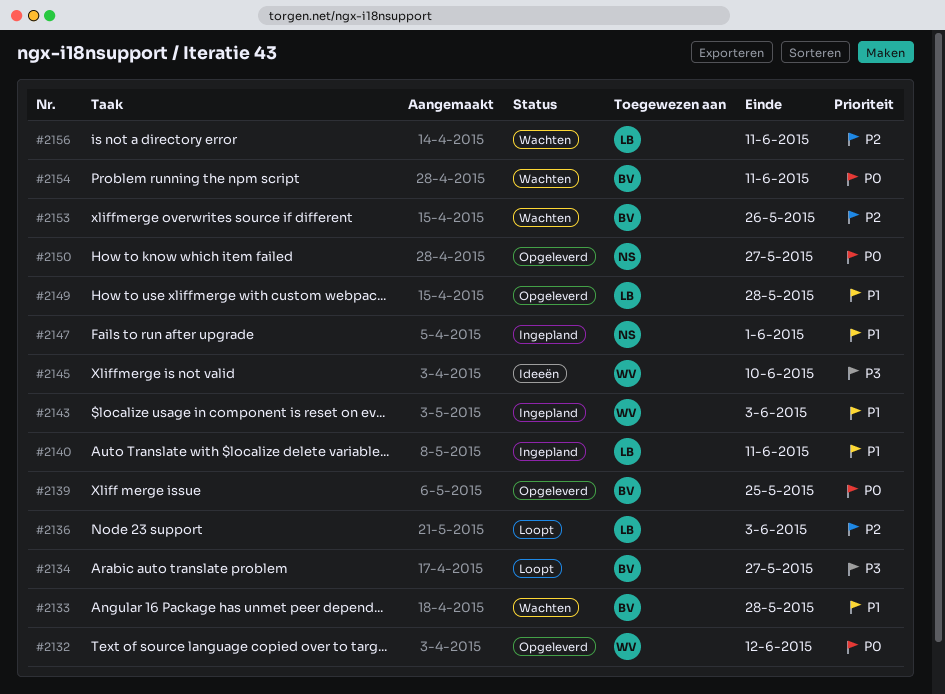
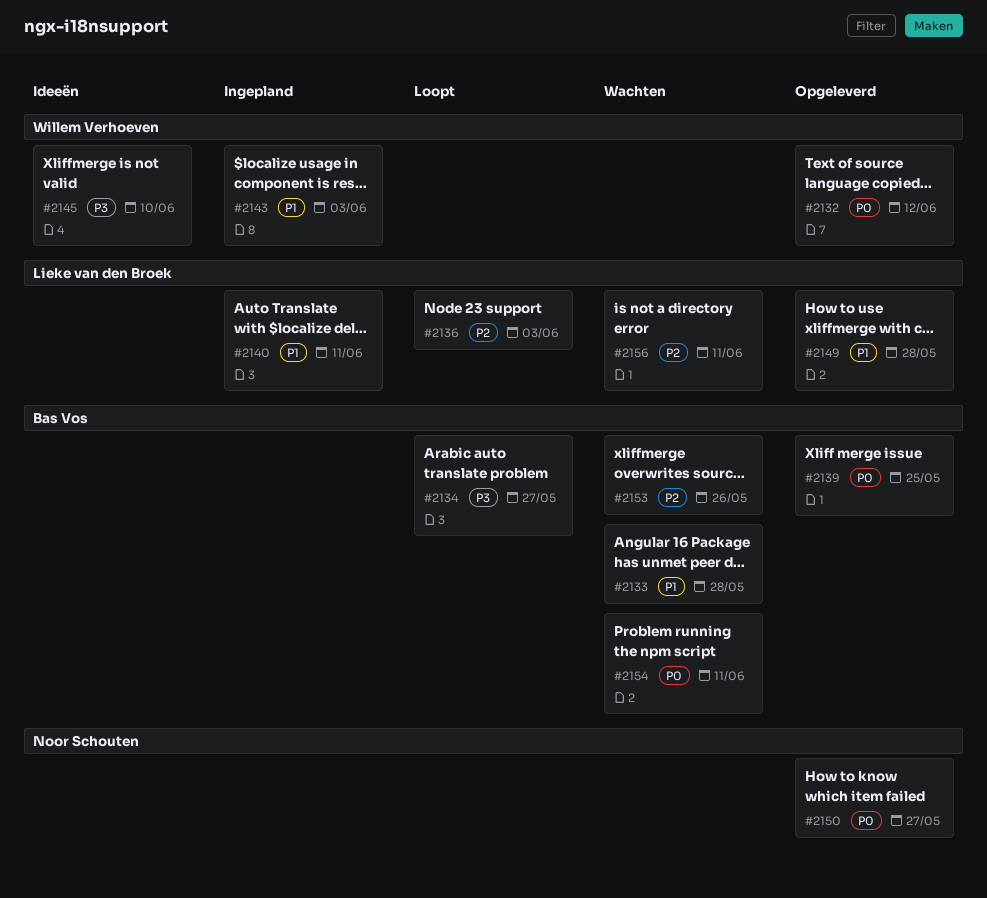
#2147: present -> none

